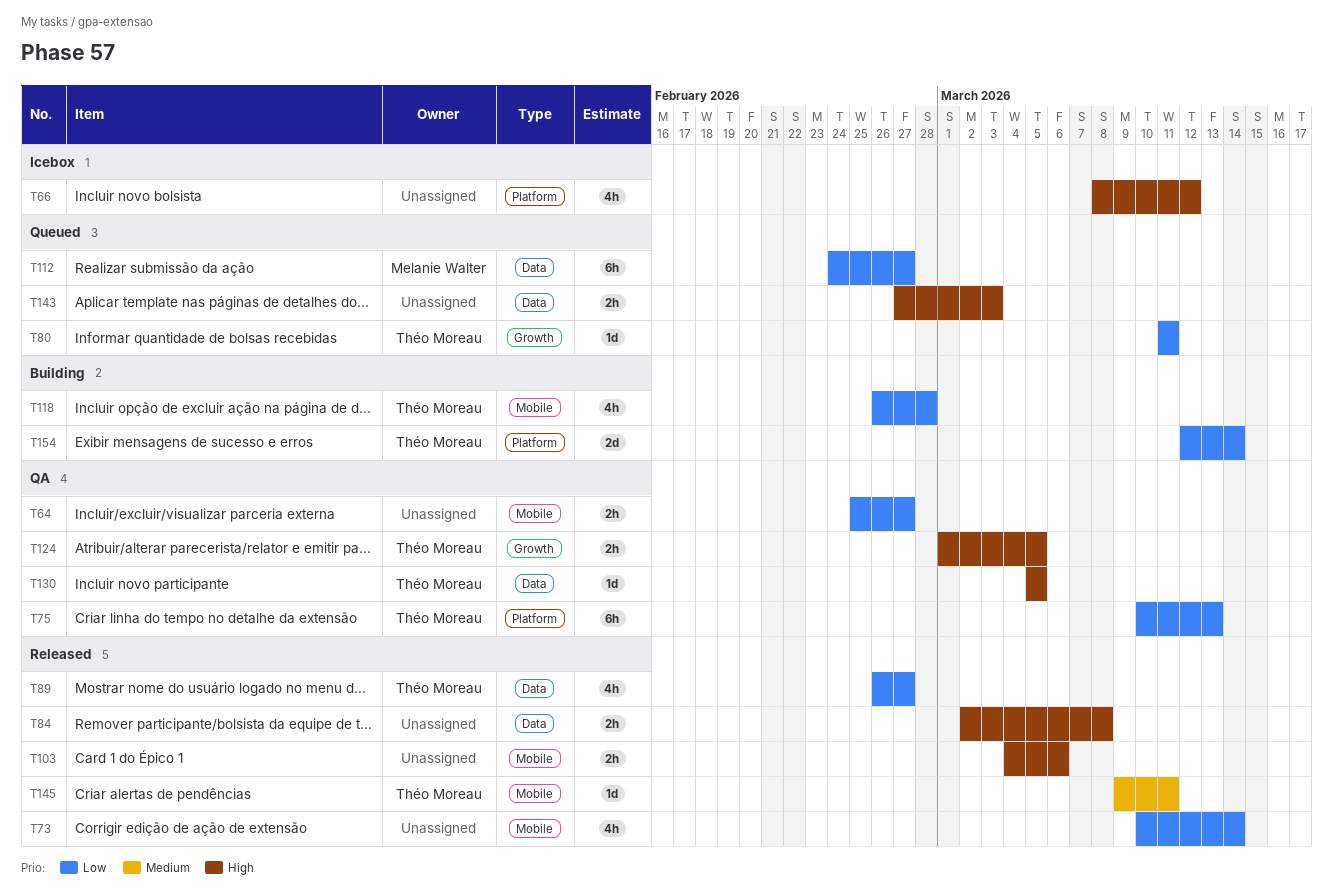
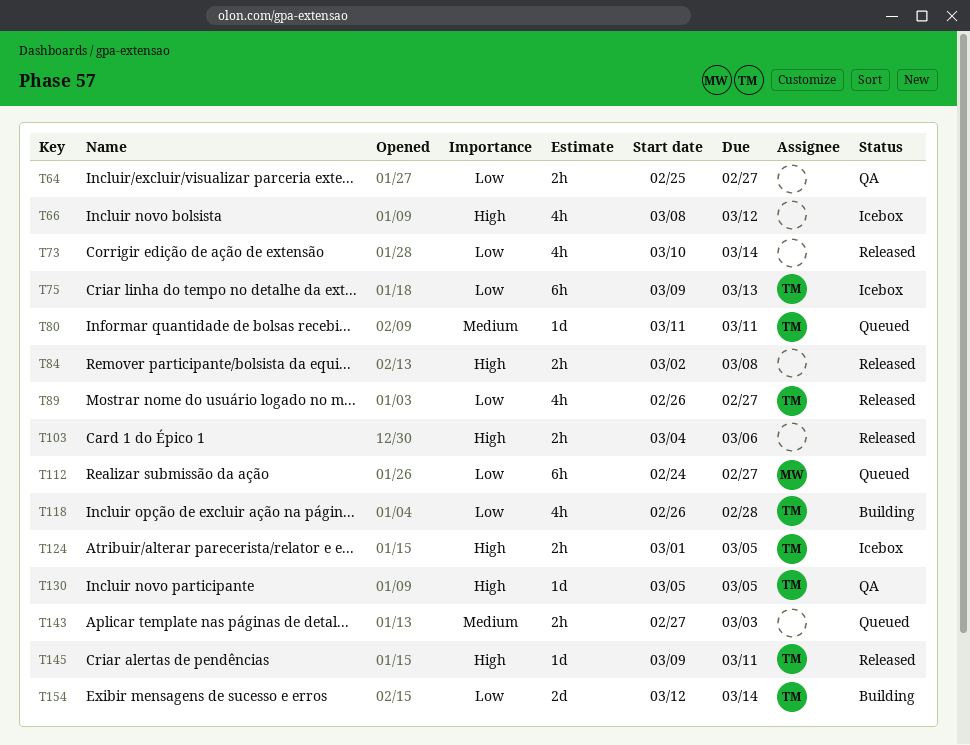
T75, status: QA -> Icebox
T75, start: Mar 10 -> Mar 9
T80, priority: Low -> Medium
T124, status: QA -> Icebox
T143, priority: High -> Medium
T145, priority: Medium -> High

